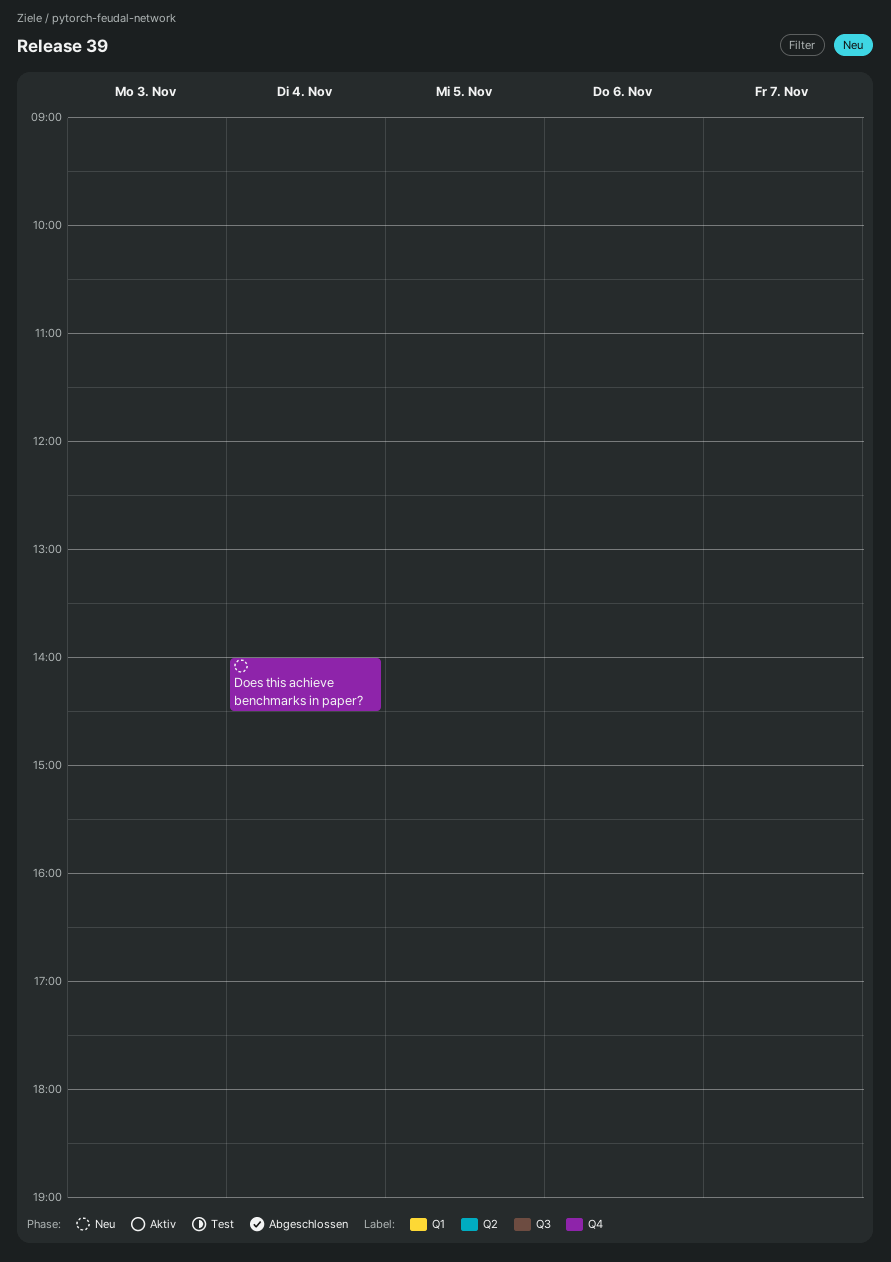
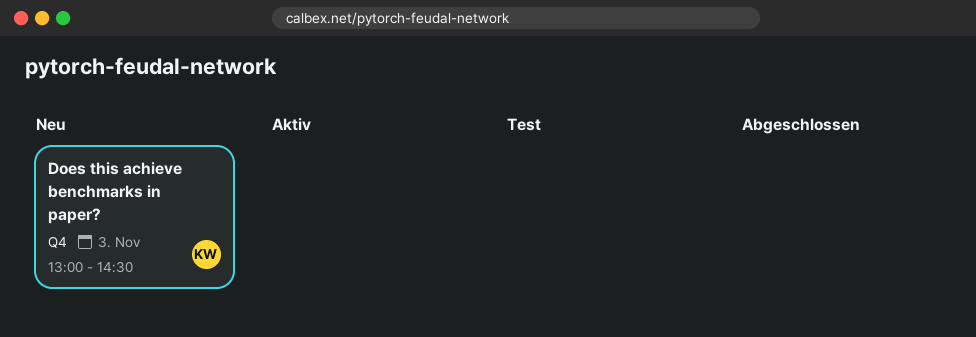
Does this achieve benchmarks in paper?, day: Nov 4 -> Nov 3
Does this achieve benchmarks in paper?, begins: 14:00 -> 13:00

